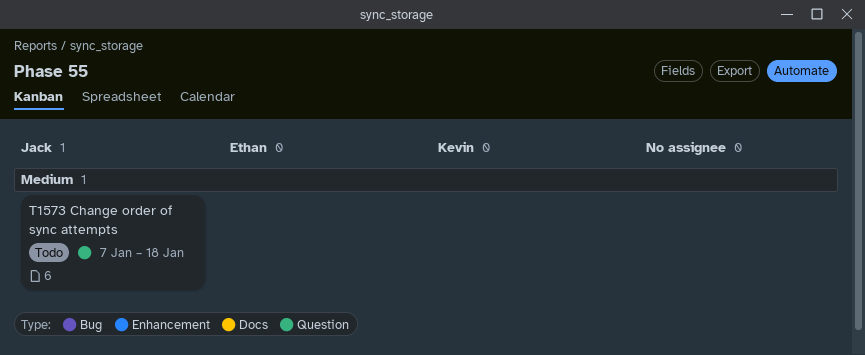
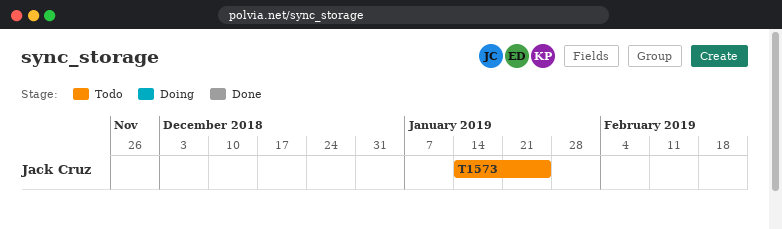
T1573, start: Jan 7 -> Jan 14
T1573, due: Jan 18 -> Jan 25

